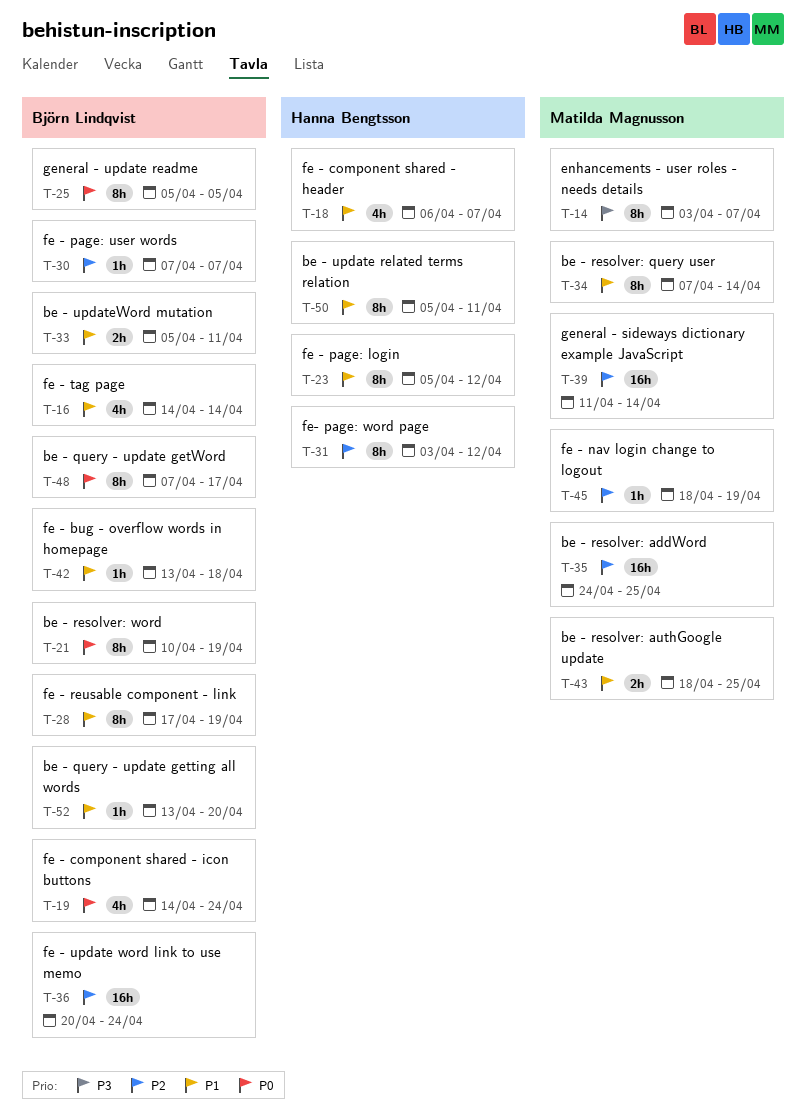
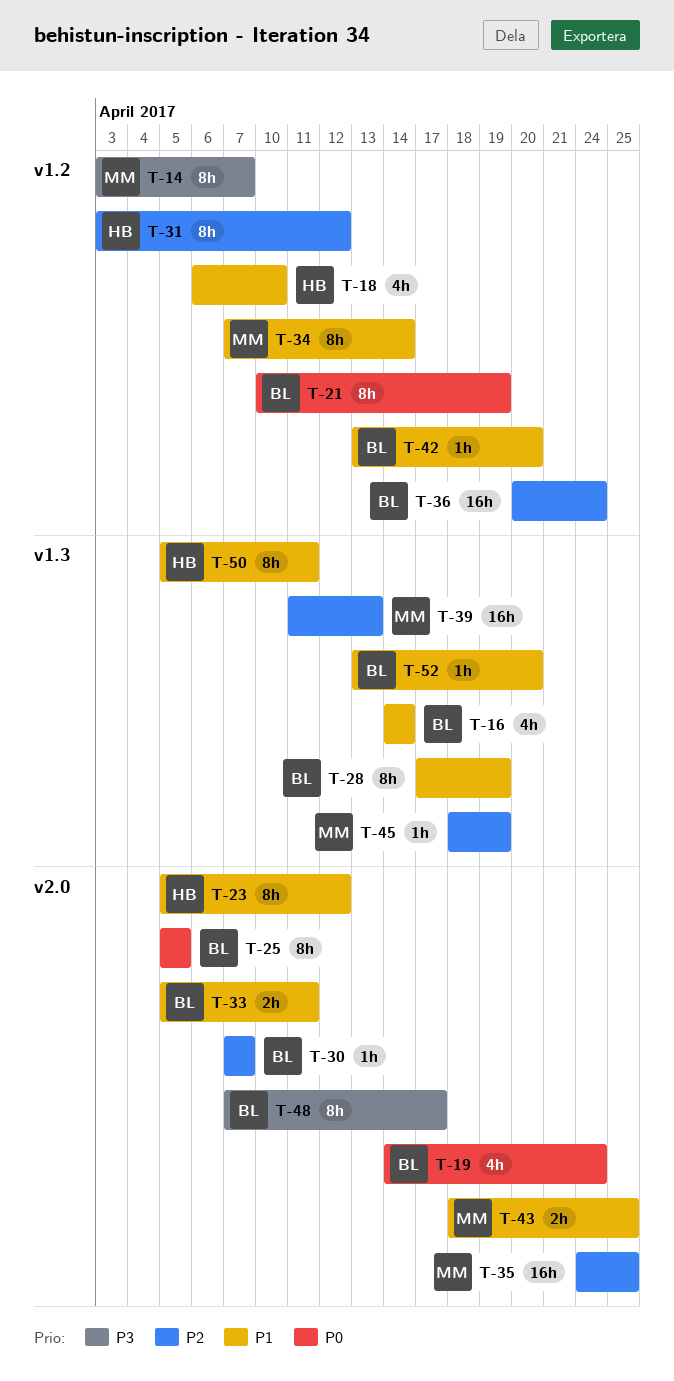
T-18, due: Apr 7 -> Apr 10
T-39, due: Apr 14 -> Apr 13
T-42, due: Apr 18 -> Apr 20
T-48, priority: P0 -> P3

